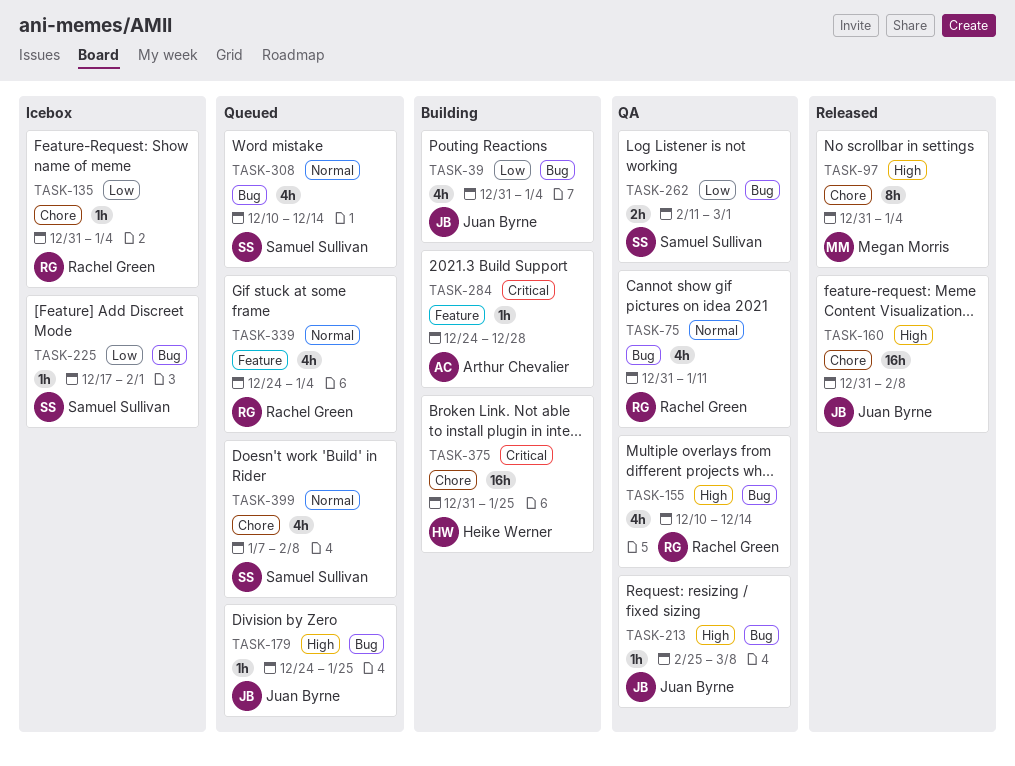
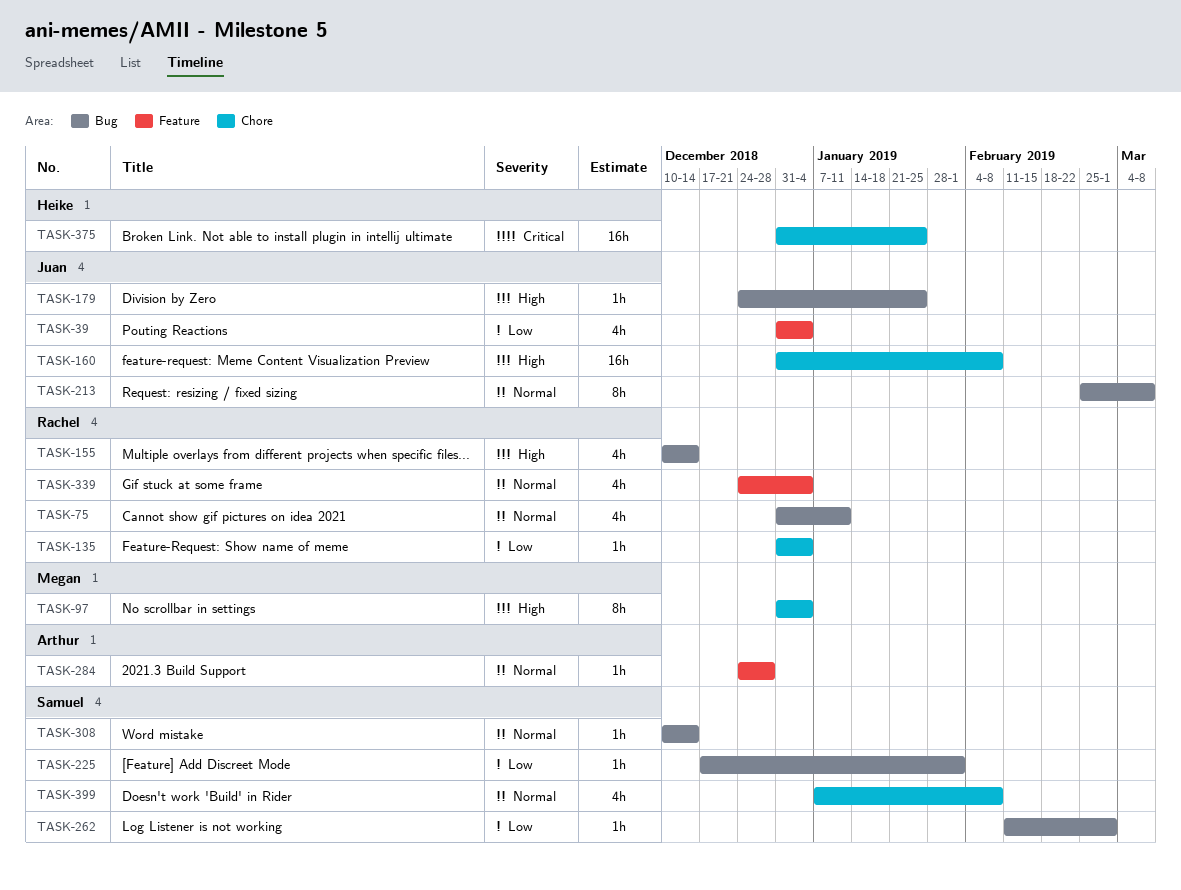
TASK-39, label: Bug -> Feature
TASK-213, priority: High -> Normal
TASK-213, estimate: 1h -> 8h
TASK-262, estimate: 2h -> 1h
TASK-284, priority: Critical -> Normal
TASK-308, estimate: 4h -> 1h

